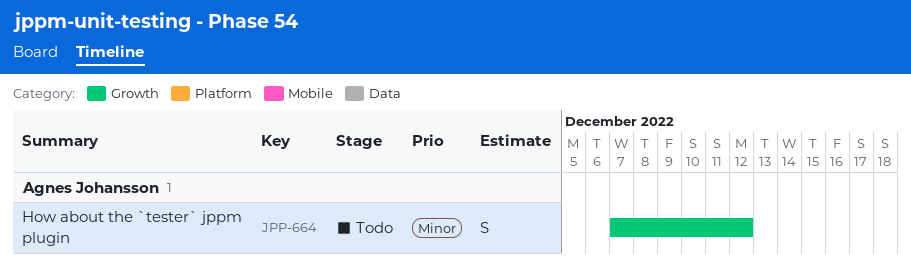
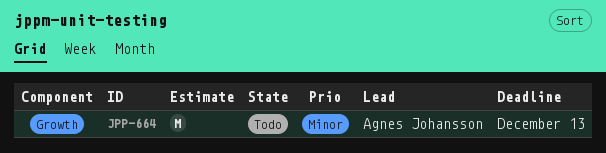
JPP-664, estimate: S -> M
JPP-664, due: Dec 12 -> Dec 13

